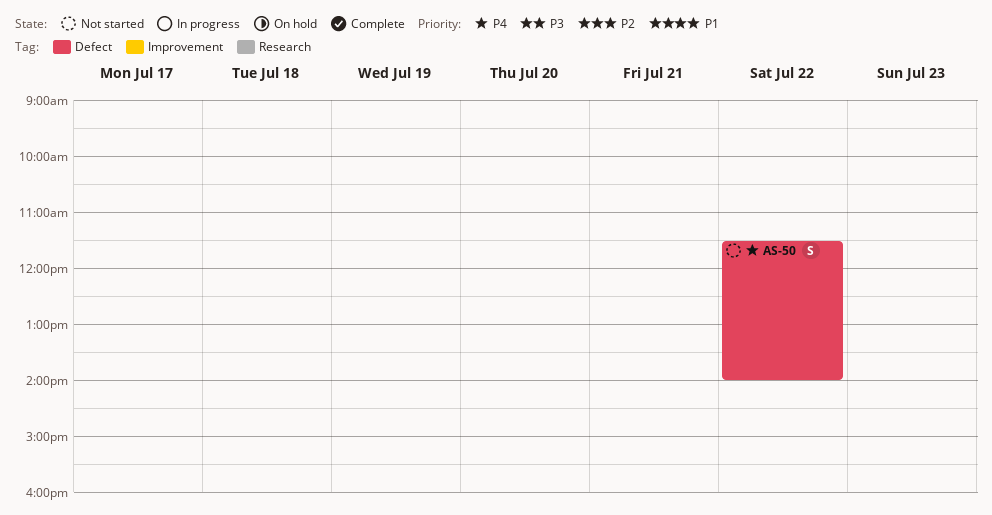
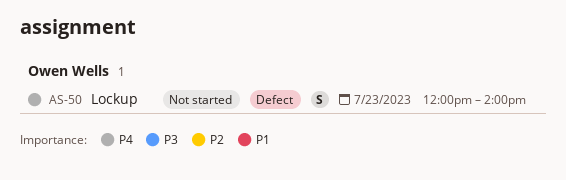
AS-50, day: Jul 22 -> Jul 23
AS-50, begins: 11:30 -> 12:00

